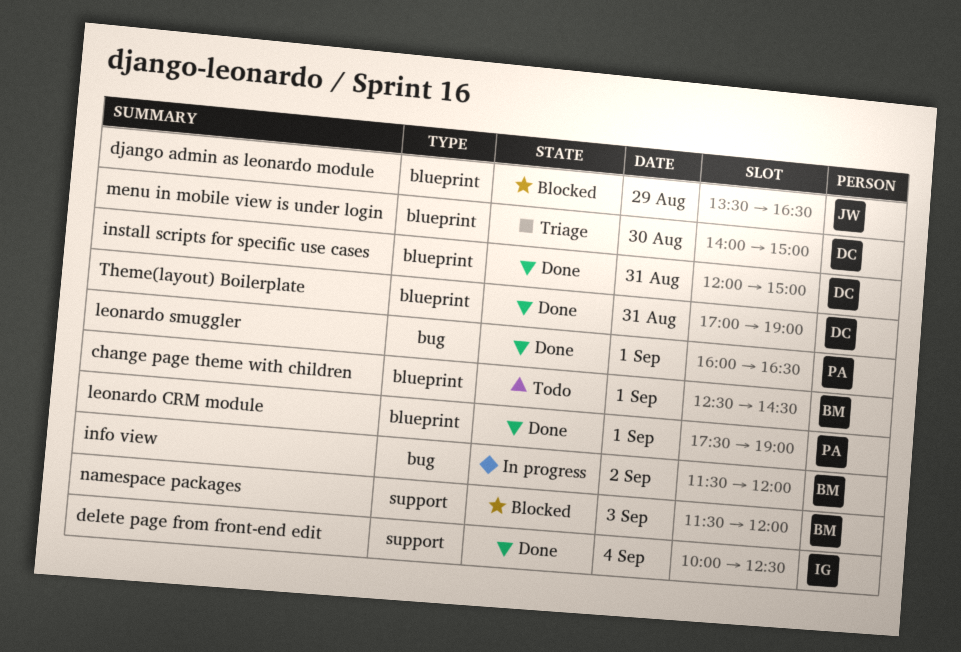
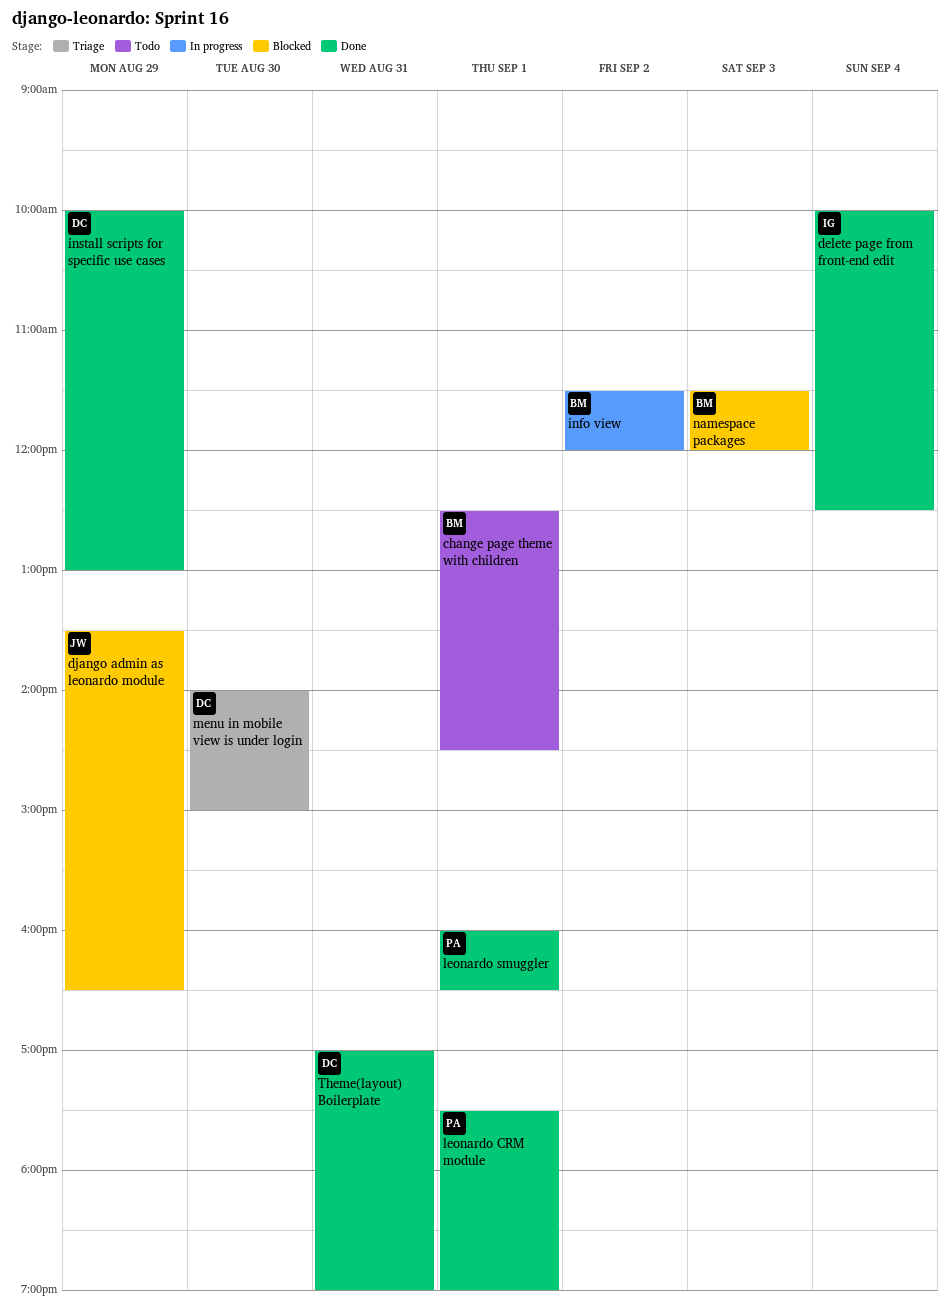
install scripts for specific use cases, day: Aug 31 -> Aug 29
install scripts for specific use cases, begins: 12:00 -> 10:00
install scripts for specific use cases, ends: 15:00 -> 13:00

